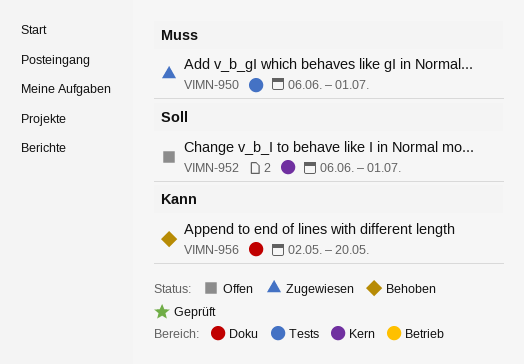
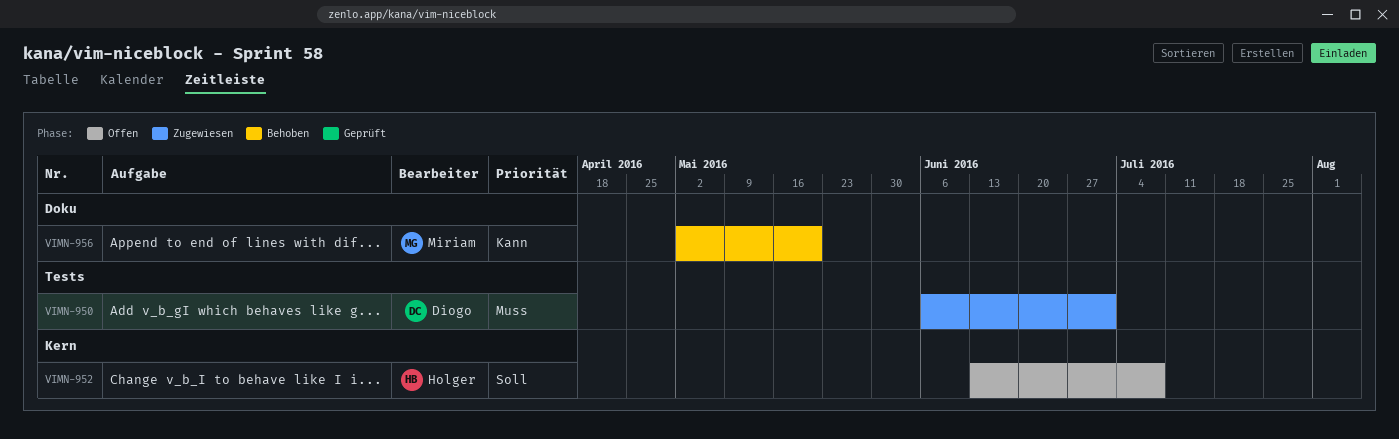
VIMN-952, start: Jun 6 -> Jun 13
VIMN-952, due: Jul 1 -> Jul 8

